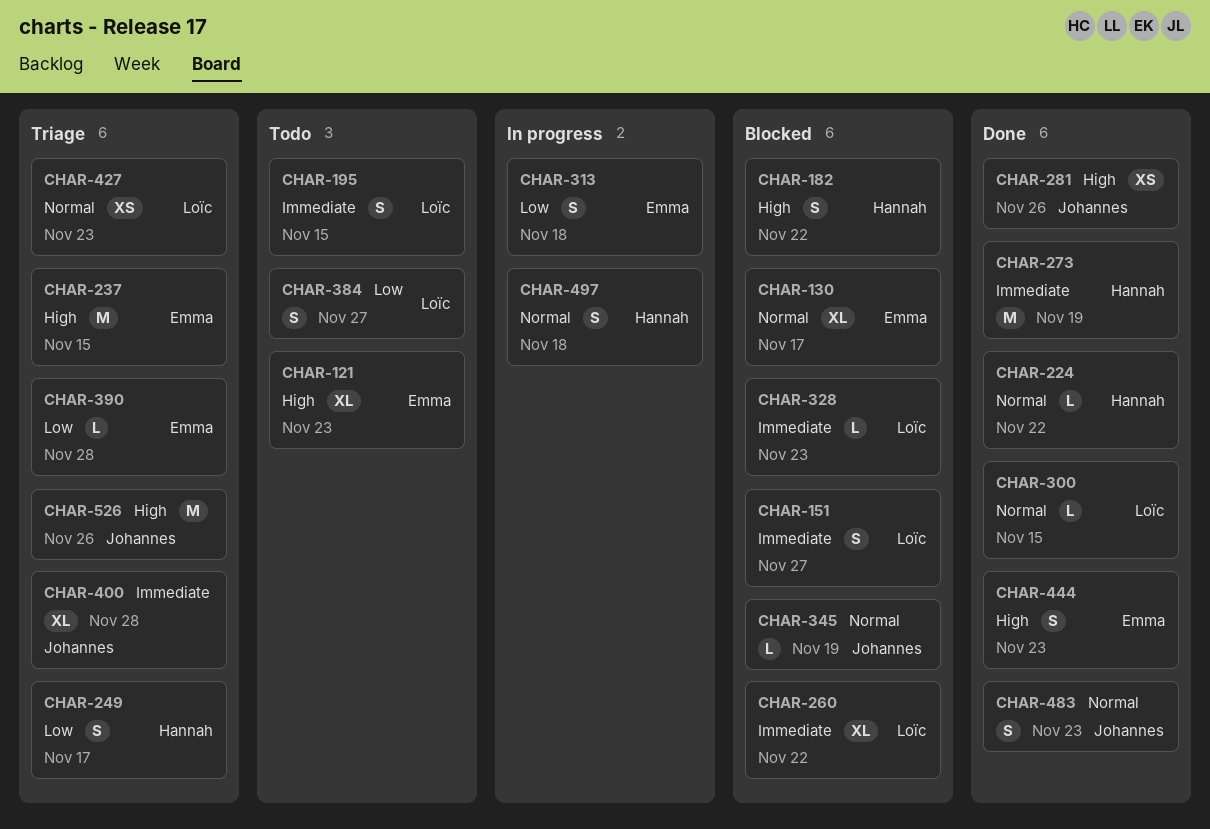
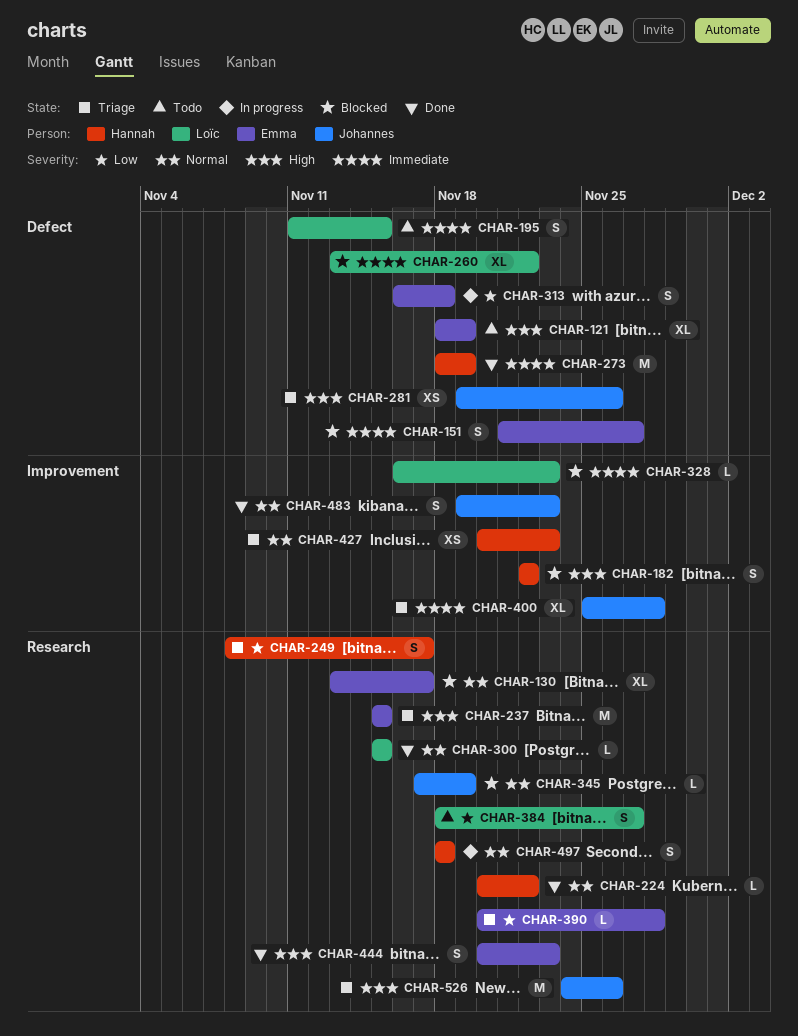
CHAR-121, due: Nov 23 -> Nov 19
CHAR-151, owner: Loïc -> Emma
CHAR-281, status: Done -> Triage
CHAR-427, owner: Loïc -> Hannah

